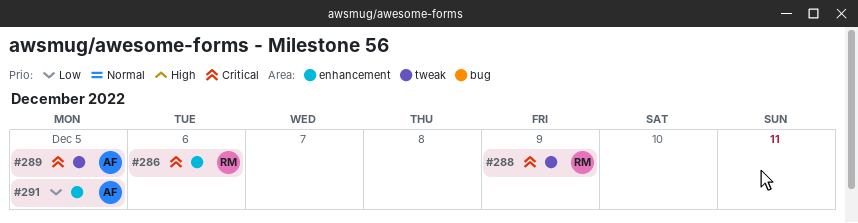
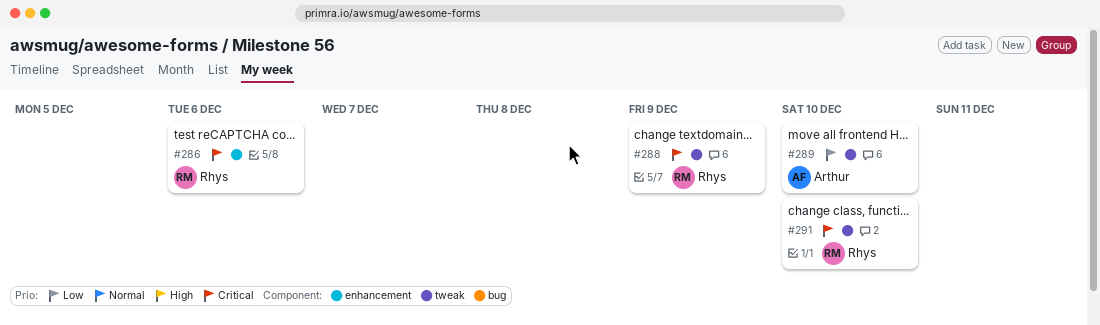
#289, priority: Critical -> Low
#289, due: Dec 5 -> Dec 10
#291, owner: Arthur -> Rhys
#291, priority: Low -> Critical
#291, label: enhancement -> tweak
#291, due: Dec 5 -> Dec 10

